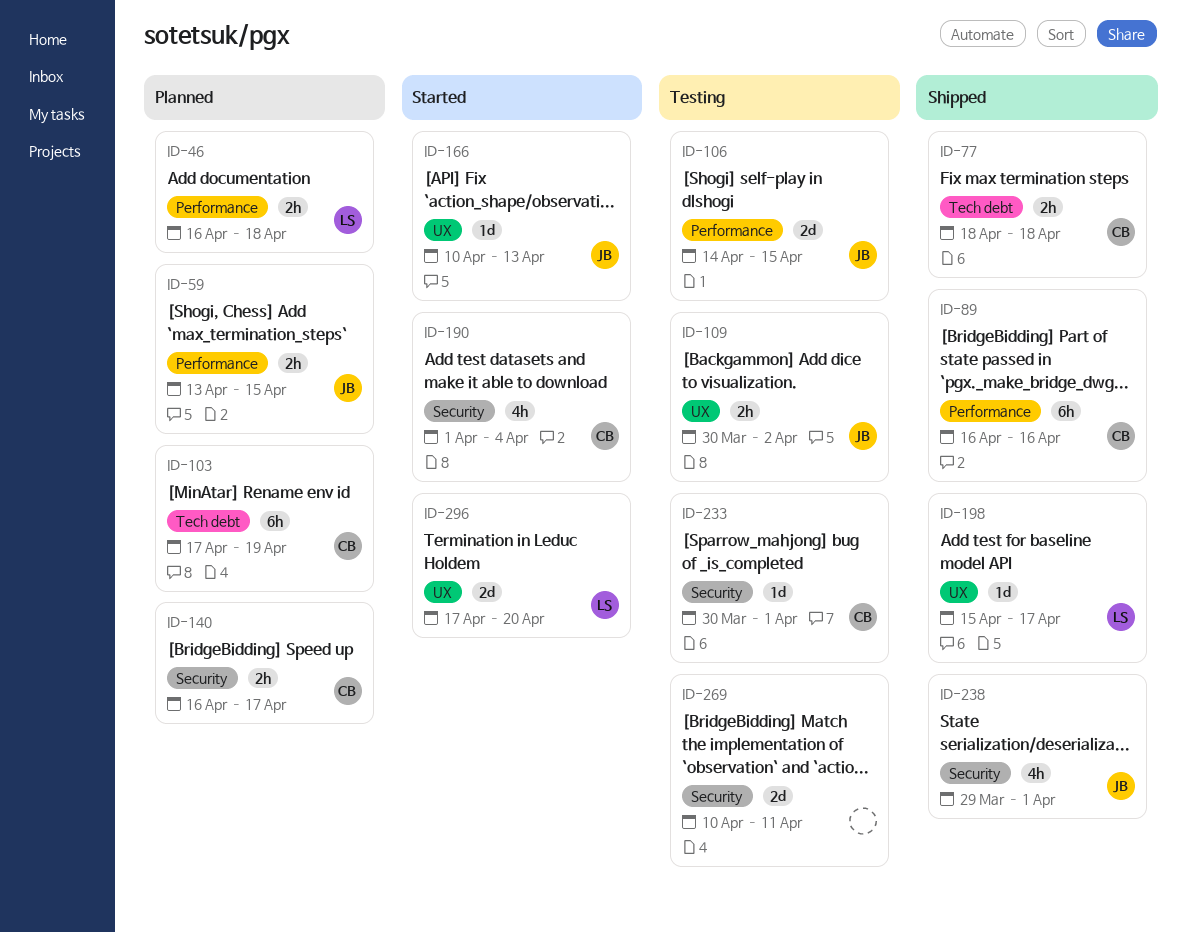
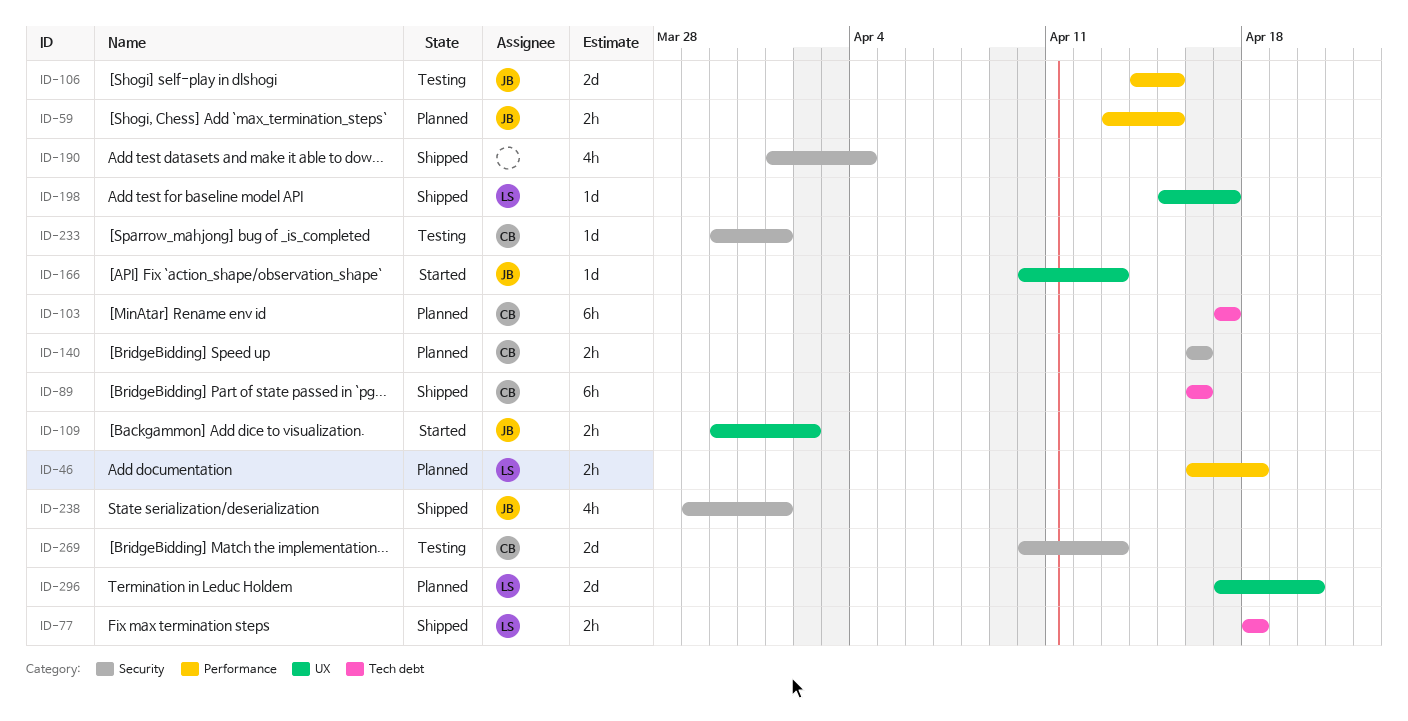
ID-77, owner: CB -> LS
ID-89, label: Performance -> Tech debt
ID-103, due: Apr 19 -> Apr 17
ID-109, status: Testing -> Started
ID-140, due: Apr 17 -> Apr 16
ID-190, status: Started -> Shipped
ID-190, owner: CB -> none
ID-269, owner: none -> CB
ID-269, due: Apr 11 -> Apr 13
ID-296, status: Started -> Planned

